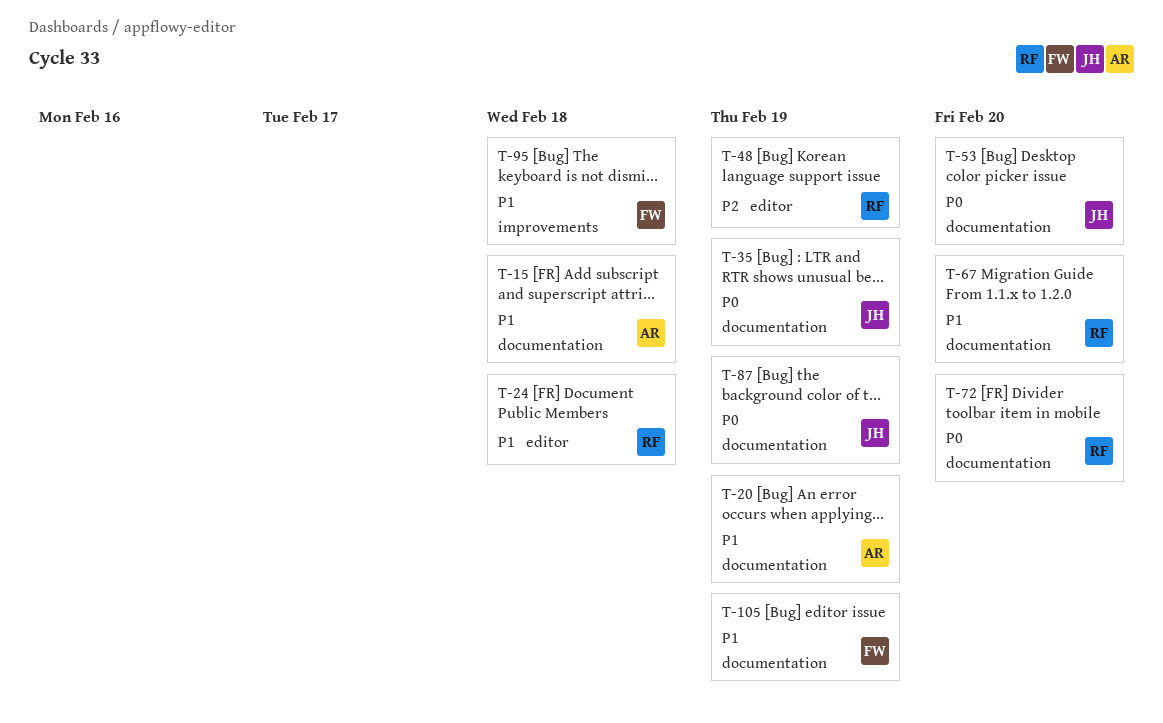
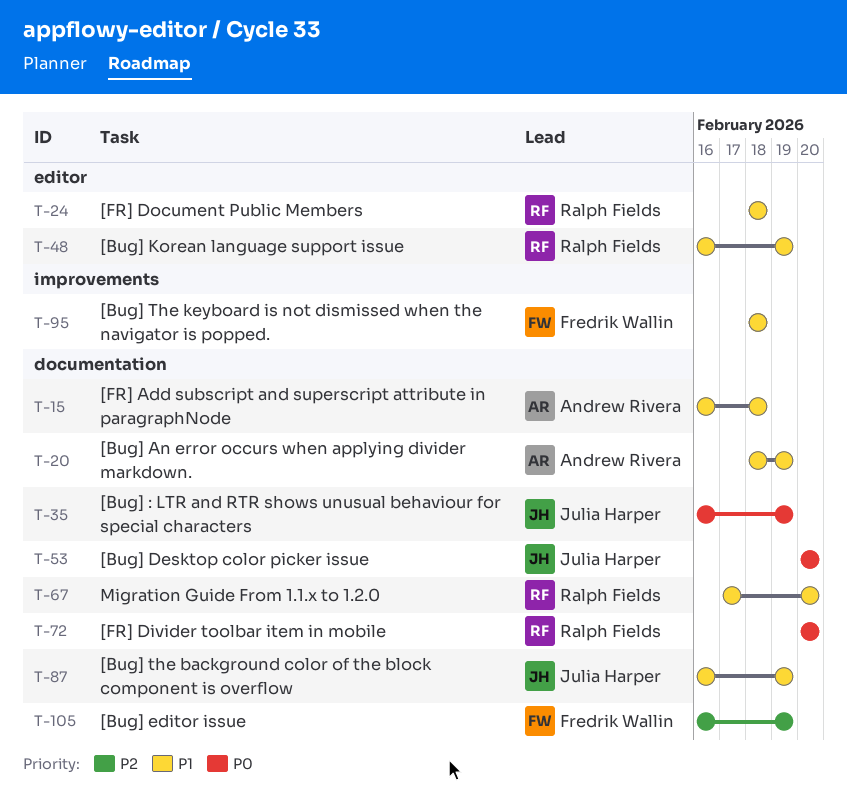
T-48, priority: P2 -> P1
T-87, priority: P0 -> P1
T-105, priority: P1 -> P2

